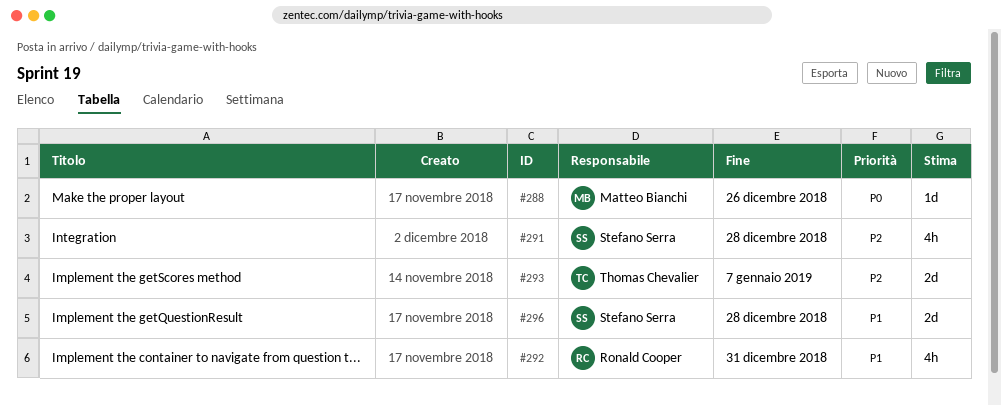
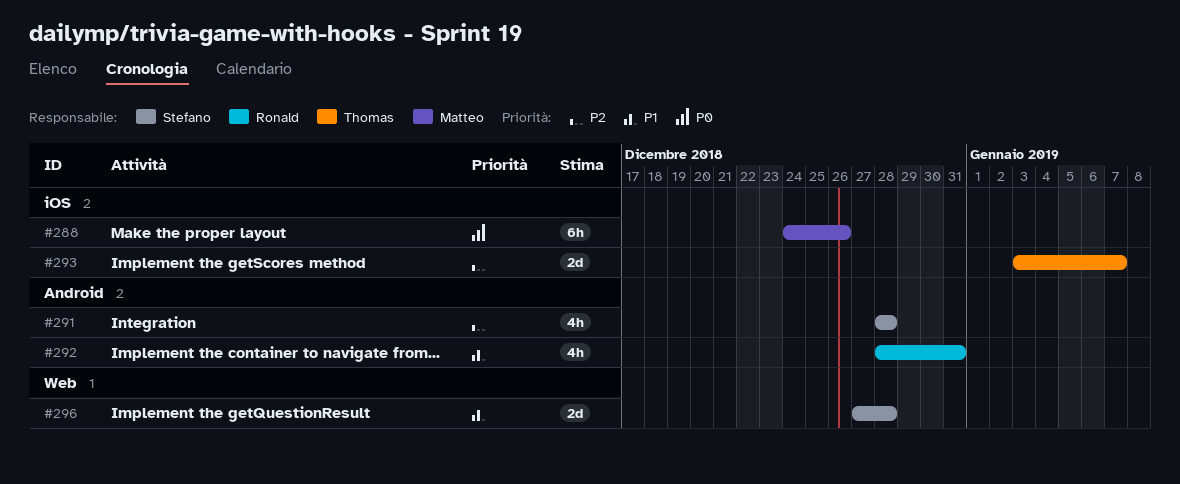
#288, estimate: 1d -> 6h

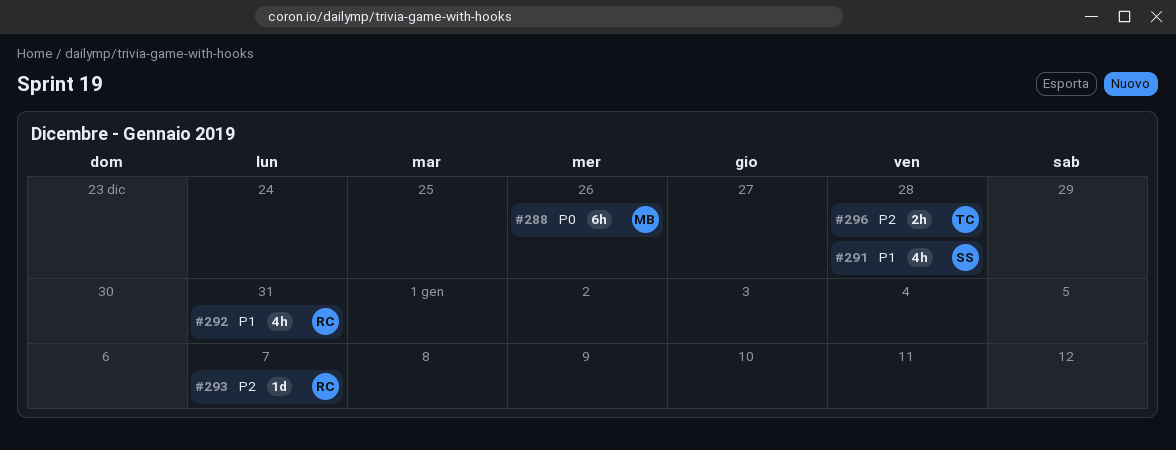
#291, priority: P2 -> P1
#293, owner: Thomas -> Ronald
#293, estimate: 2d -> 1d
#296, owner: Stefano -> Thomas
#296, priority: P1 -> P2
#296, estimate: 2d -> 2h

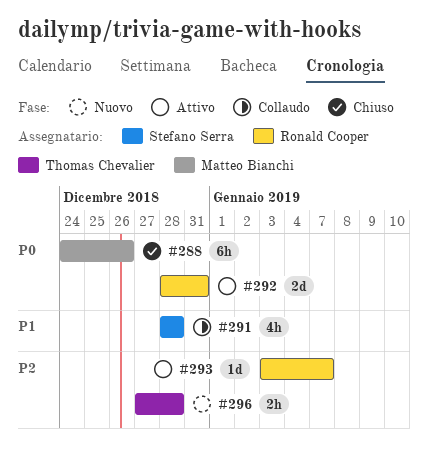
#292, priority: P1 -> P0
#292, estimate: 4h -> 2d

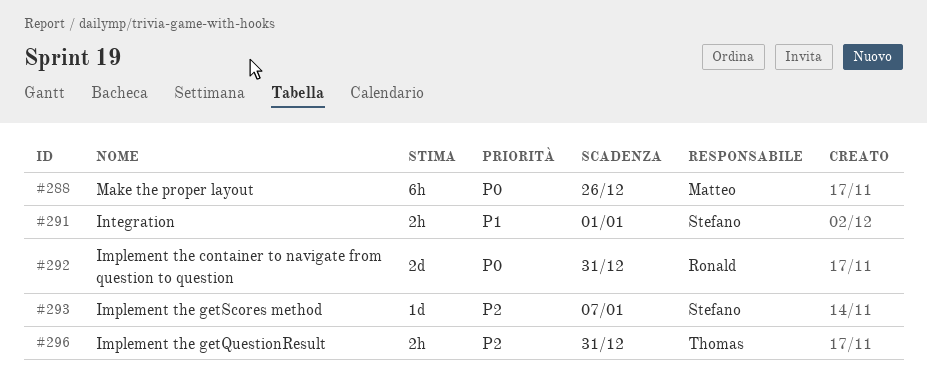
#291, estimate: 4h -> 2h
#291, due: Dec 28 -> Jan 1
#293, owner: Ronald Cooper -> Stefano Serra
#296, due: Dec 28 -> Dec 31

